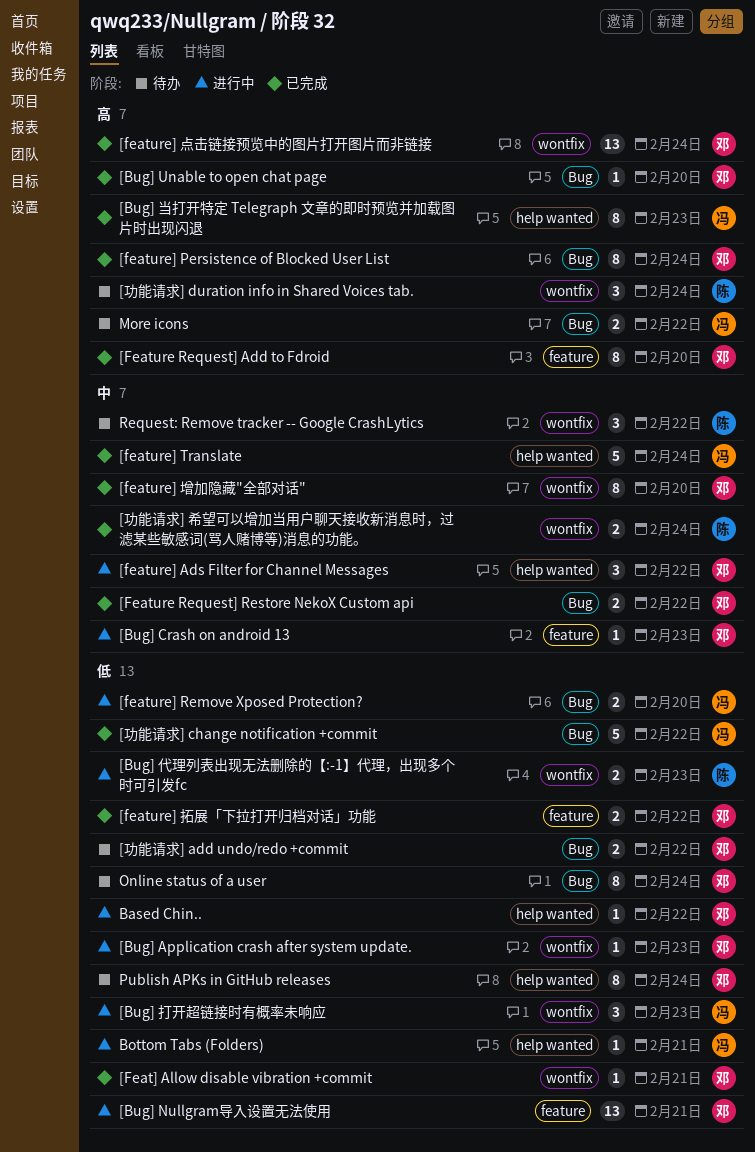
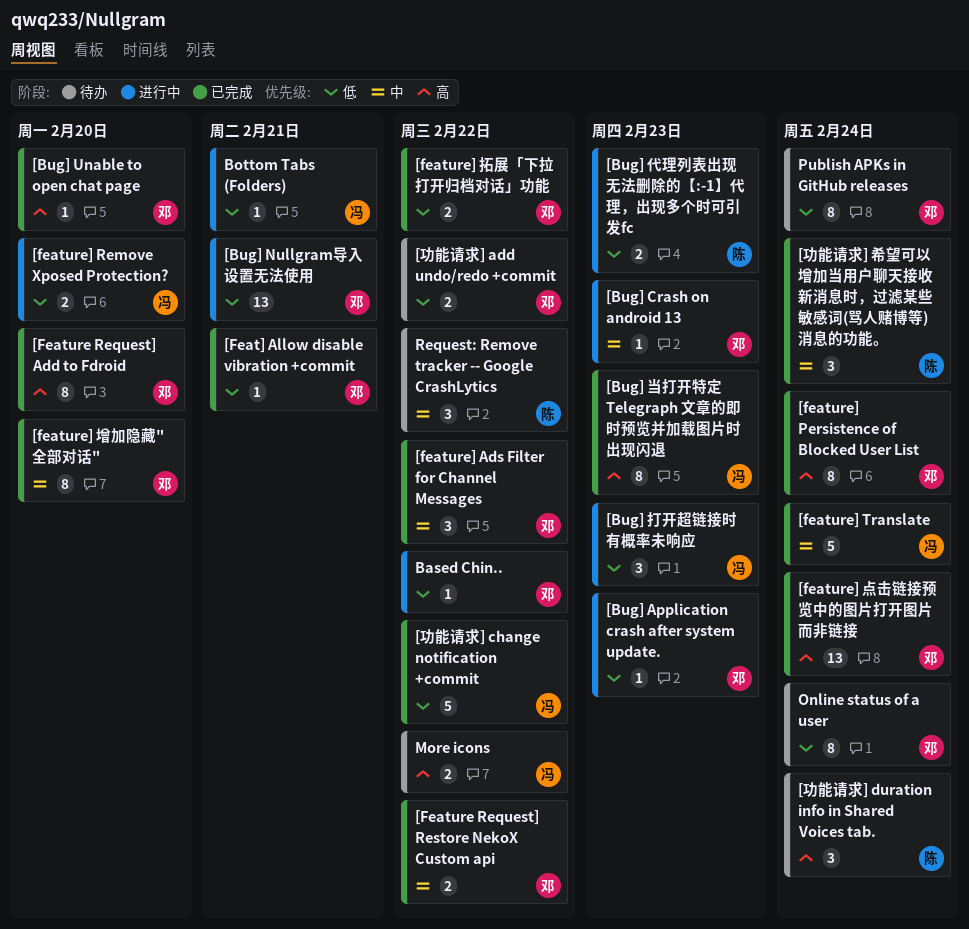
[feature] Ads Filter for Channel Messages, status: 进行中 -> 已完成
[功能请求] 希望可以增加当用户聊天接收新消息时，过滤某些敏感词(骂人赌博等)消息的功能。, estimate: 2 -> 3

